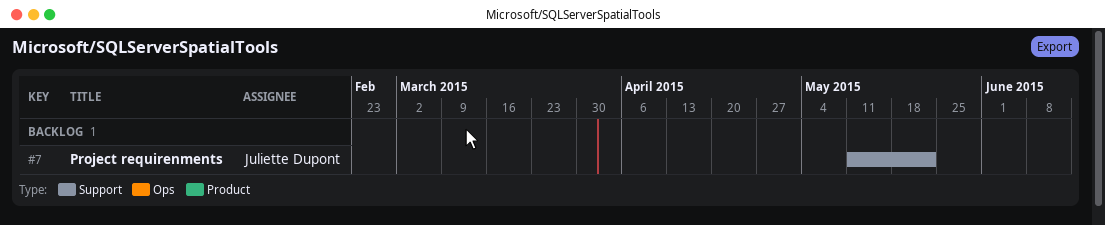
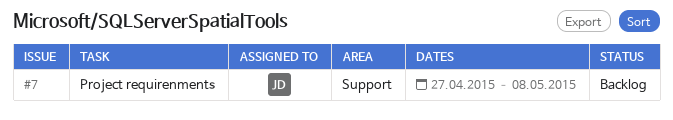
#7, start: May 11 -> Apr 27
#7, due: May 22 -> May 8

